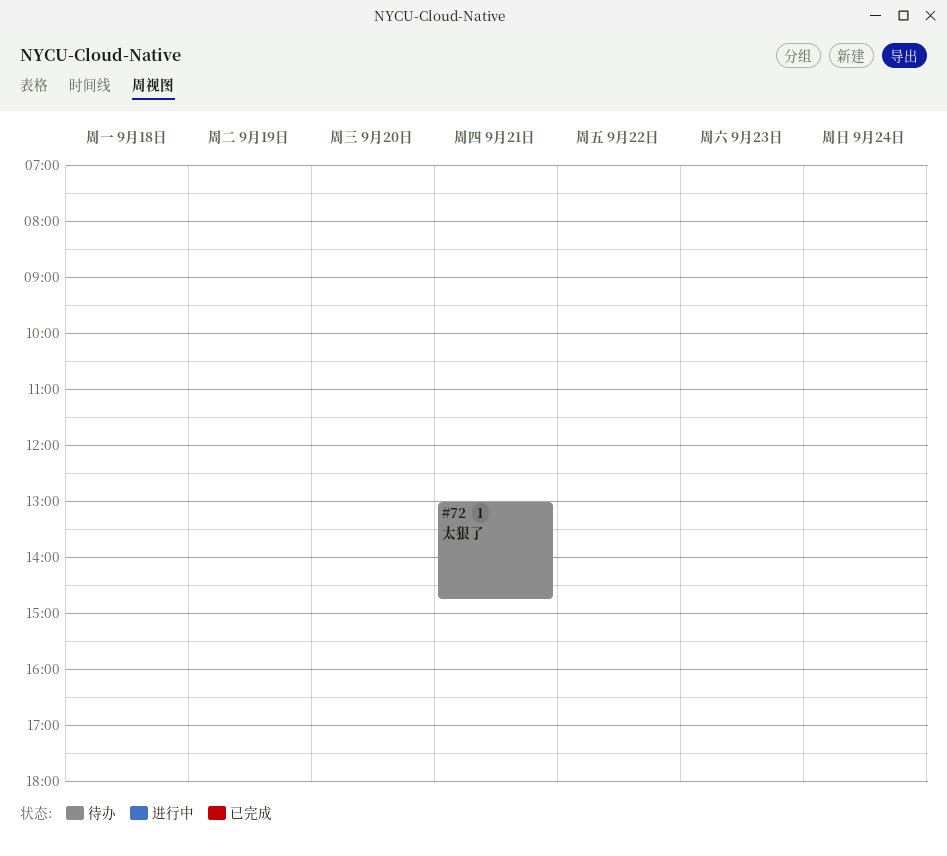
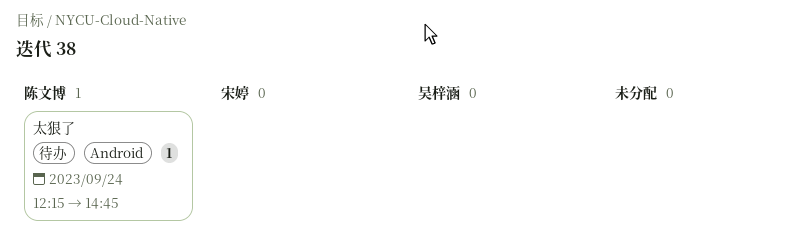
太狠了, day: Sep 21 -> Sep 24
太狠了, begins: 13:00 -> 12:15

